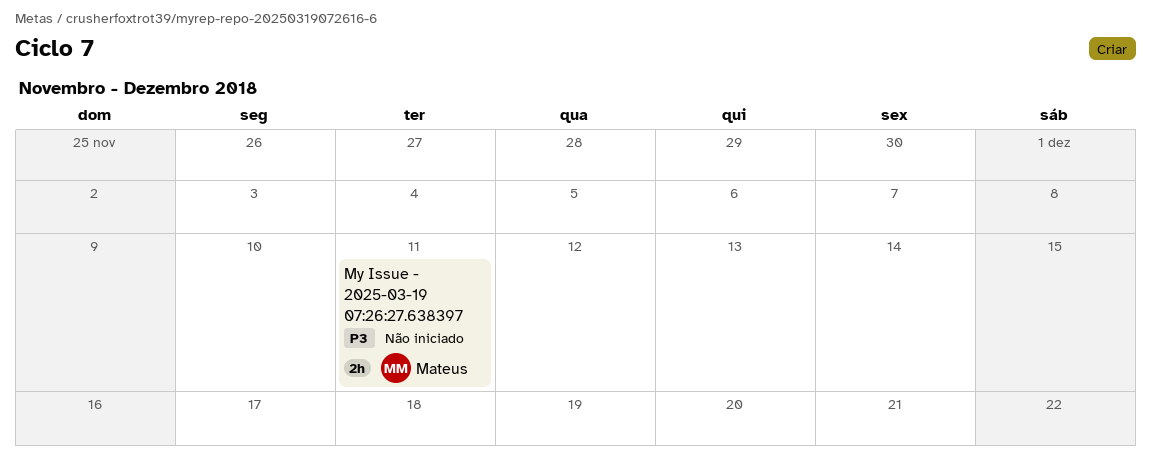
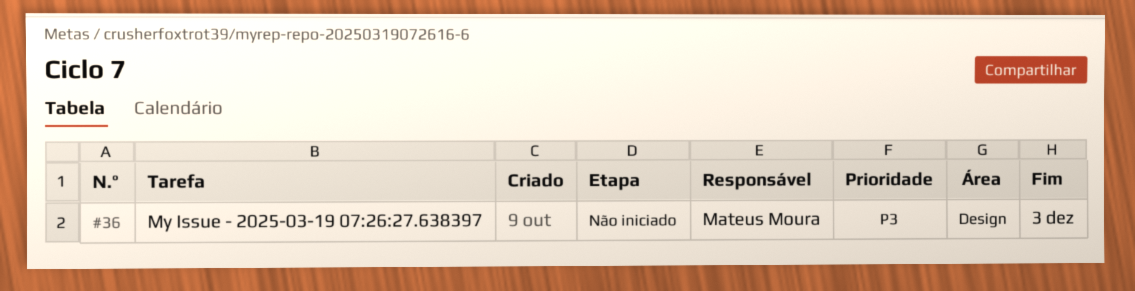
My Issue - 2025-03-19 07:26:27.638397, due: Dec 11 -> Dec 3

